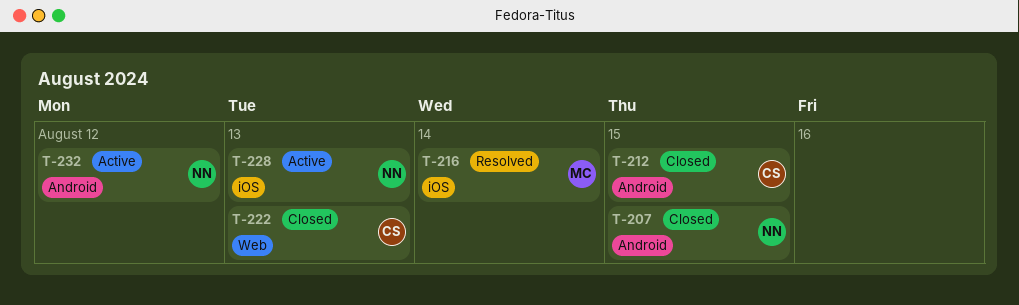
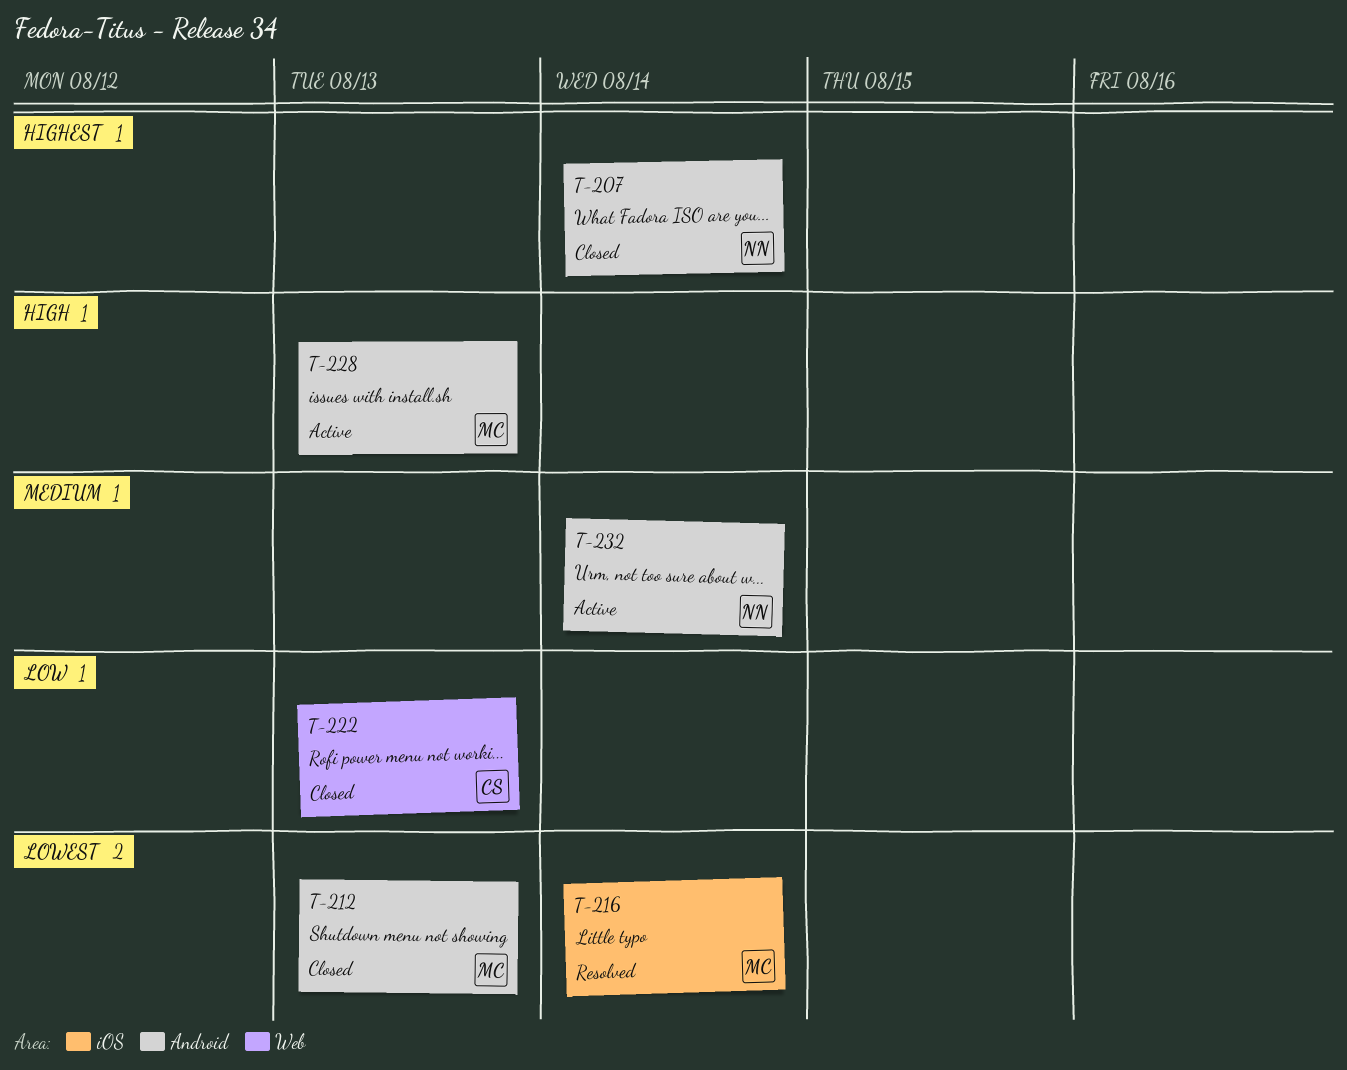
T-207, due: Aug 15 -> Aug 14
T-212, owner: CS -> MC
T-212, due: Aug 15 -> Aug 13
T-228, owner: NN -> MC
T-228, label: iOS -> Android
T-232, due: Aug 12 -> Aug 14

